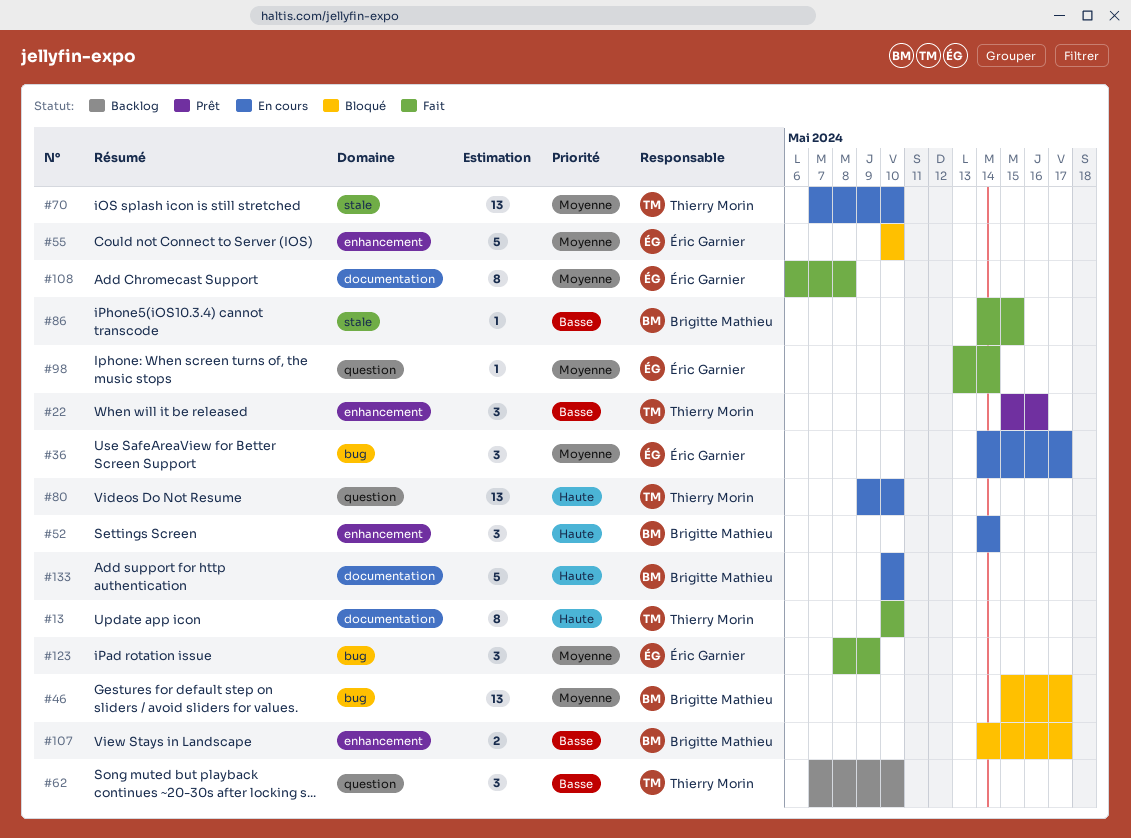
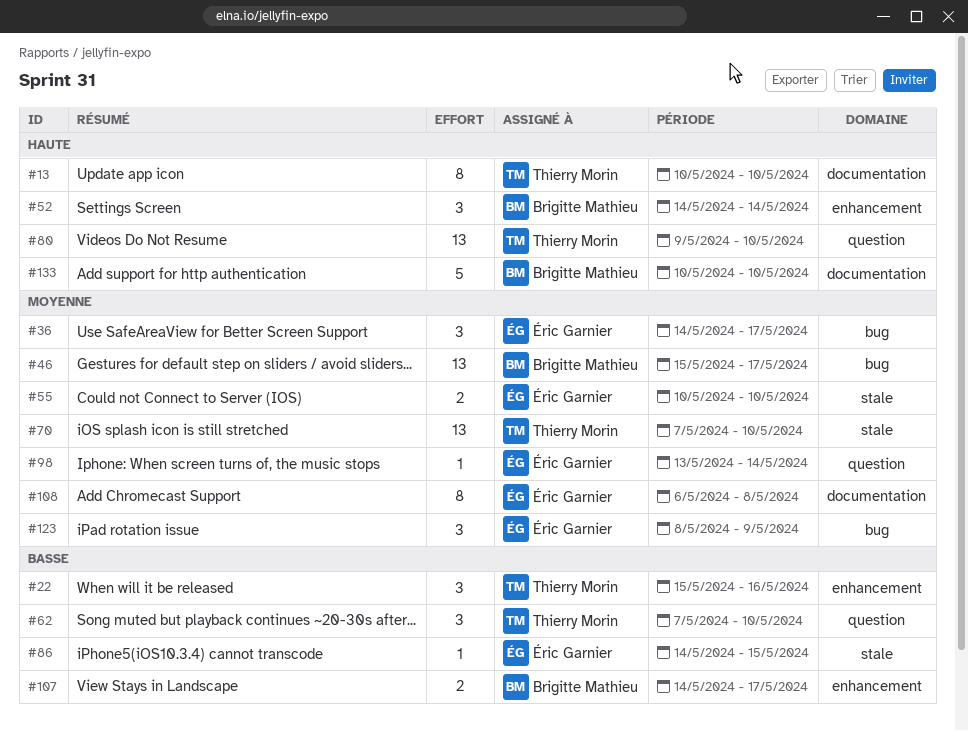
#55, label: enhancement -> stale
#55, estimate: 5 -> 2
#86, owner: Brigitte Mathieu -> Éric Garnier

